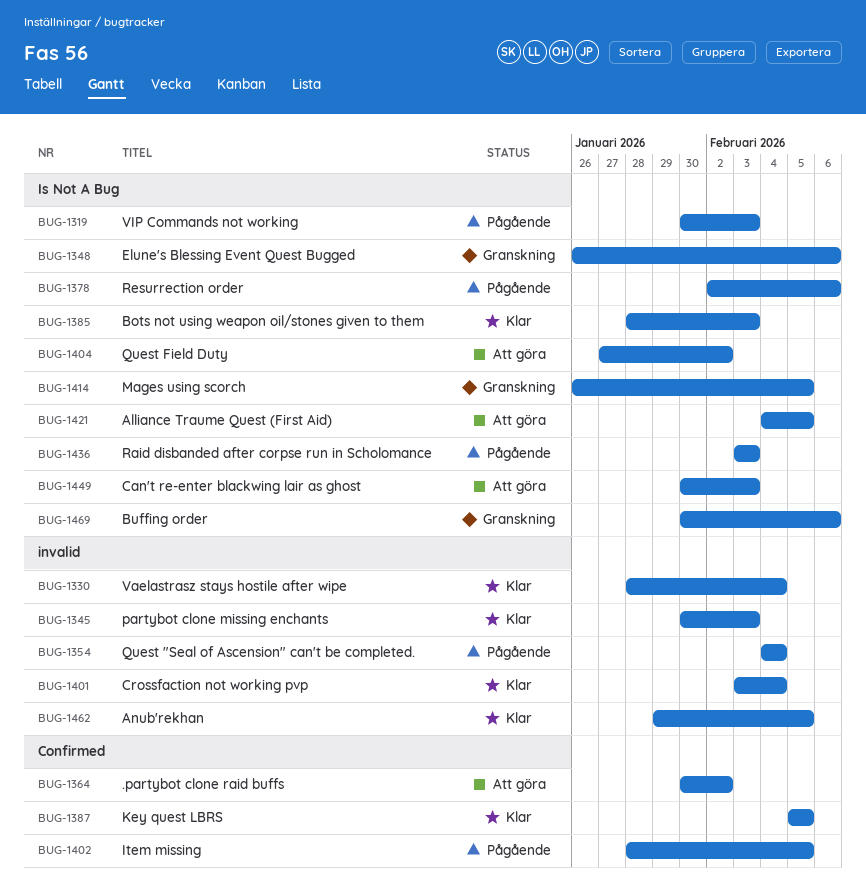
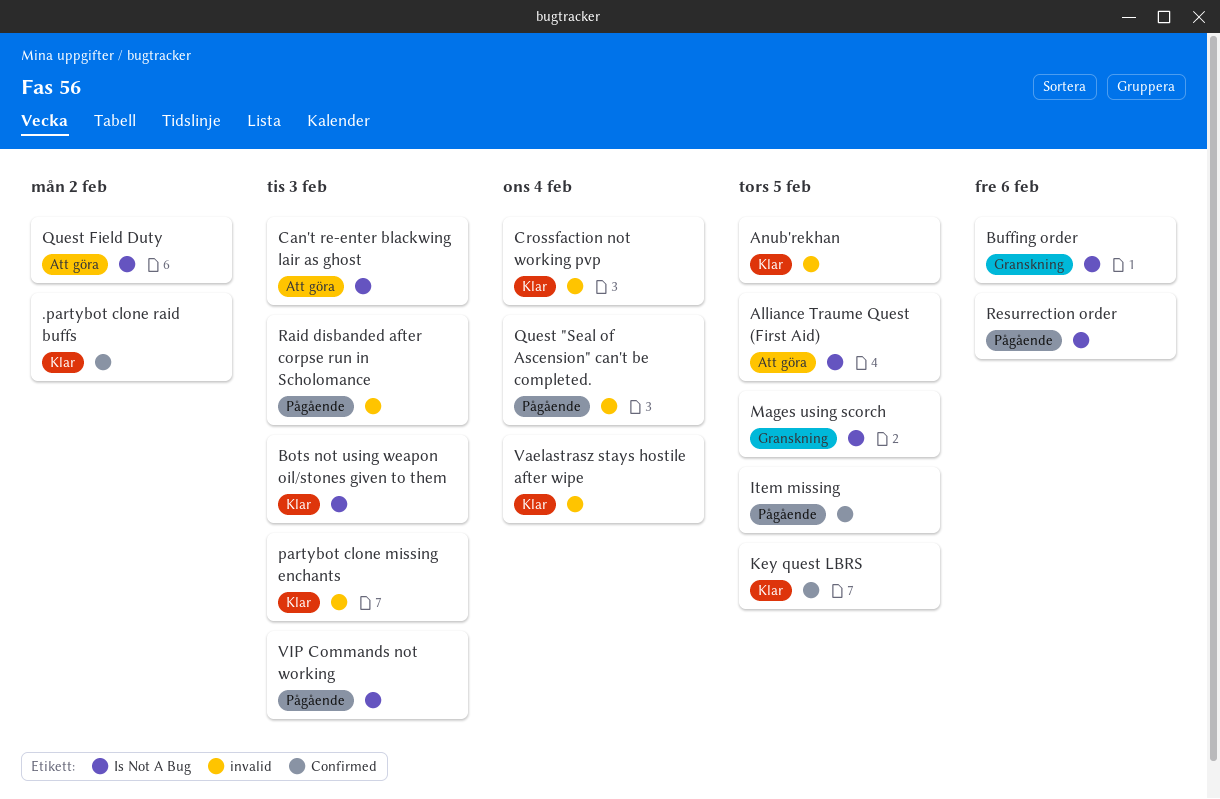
.partybot clone raid buffs, status: Att göra -> Klar
Elune's Blessing Event Quest Bugged: present -> none
Raid disbanded after corpse run in Scholomance, label: Is Not A Bug -> invalid

